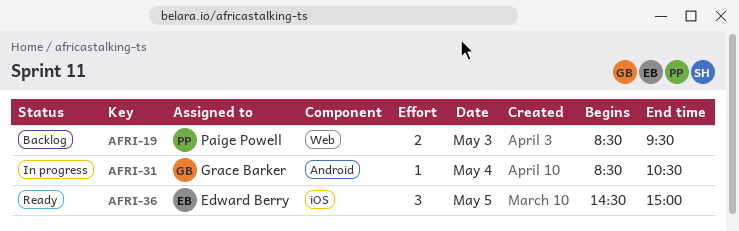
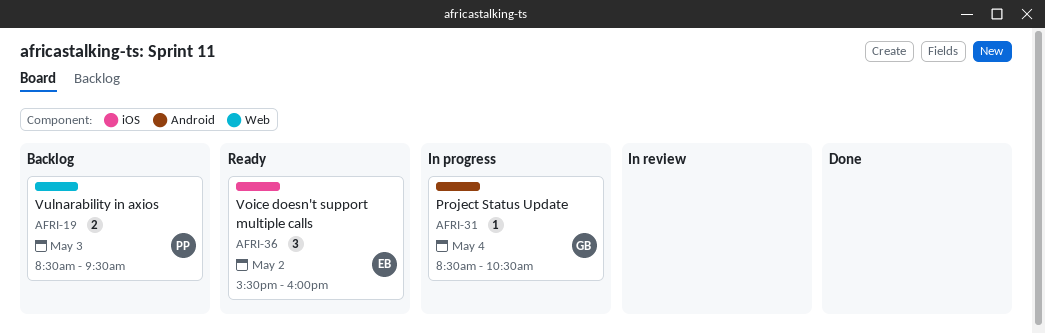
AFRI-36, day: May 5 -> May 2
AFRI-36, begins: 14:30 -> 15:30
AFRI-36, ends: 15:00 -> 16:00

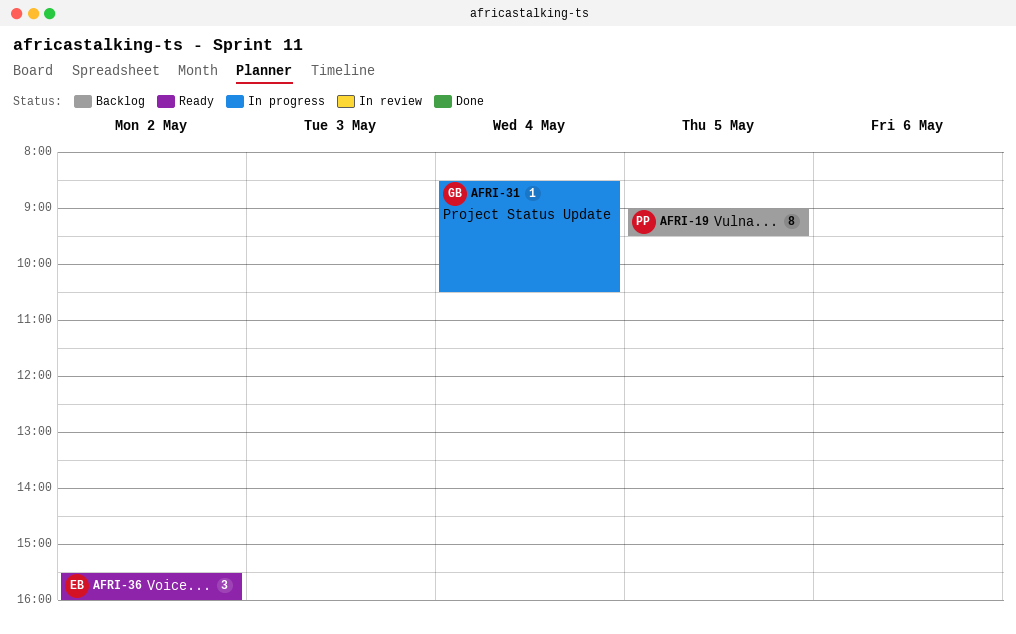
AFRI-19, estimate: 2 -> 8
AFRI-19, day: May 3 -> May 5
AFRI-19, begins: 08:30 -> 09:00

